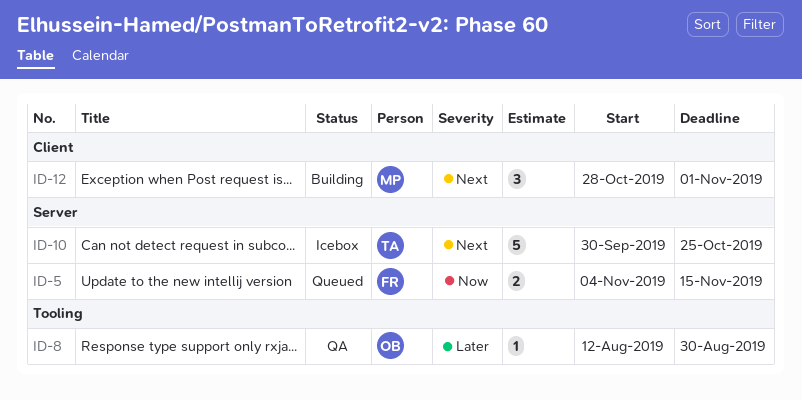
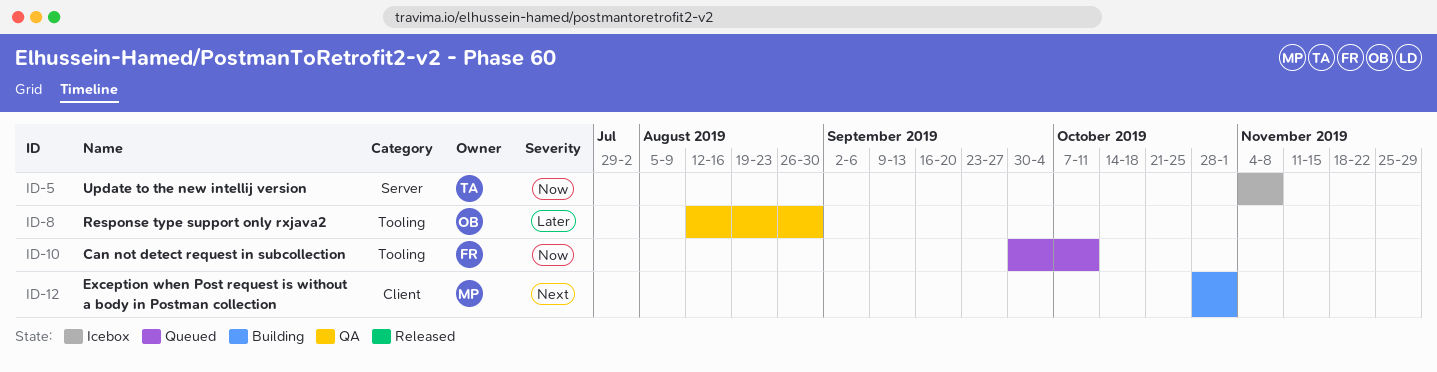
ID-5, status: Queued -> Icebox
ID-5, owner: FR -> TA
ID-5, due: Nov 15 -> Nov 8
ID-10, status: Icebox -> Queued
ID-10, owner: TA -> FR
ID-10, priority: Next -> Now
ID-10, label: Server -> Tooling
ID-10, due: Oct 25 -> Oct 11

